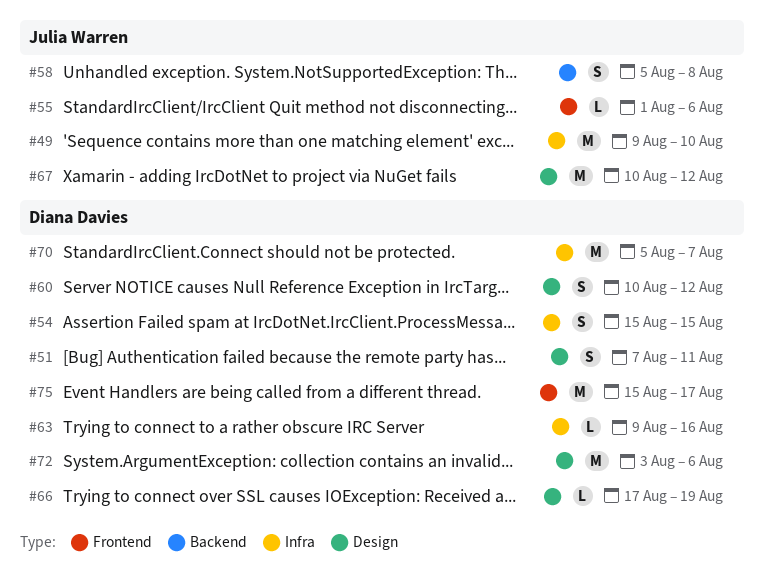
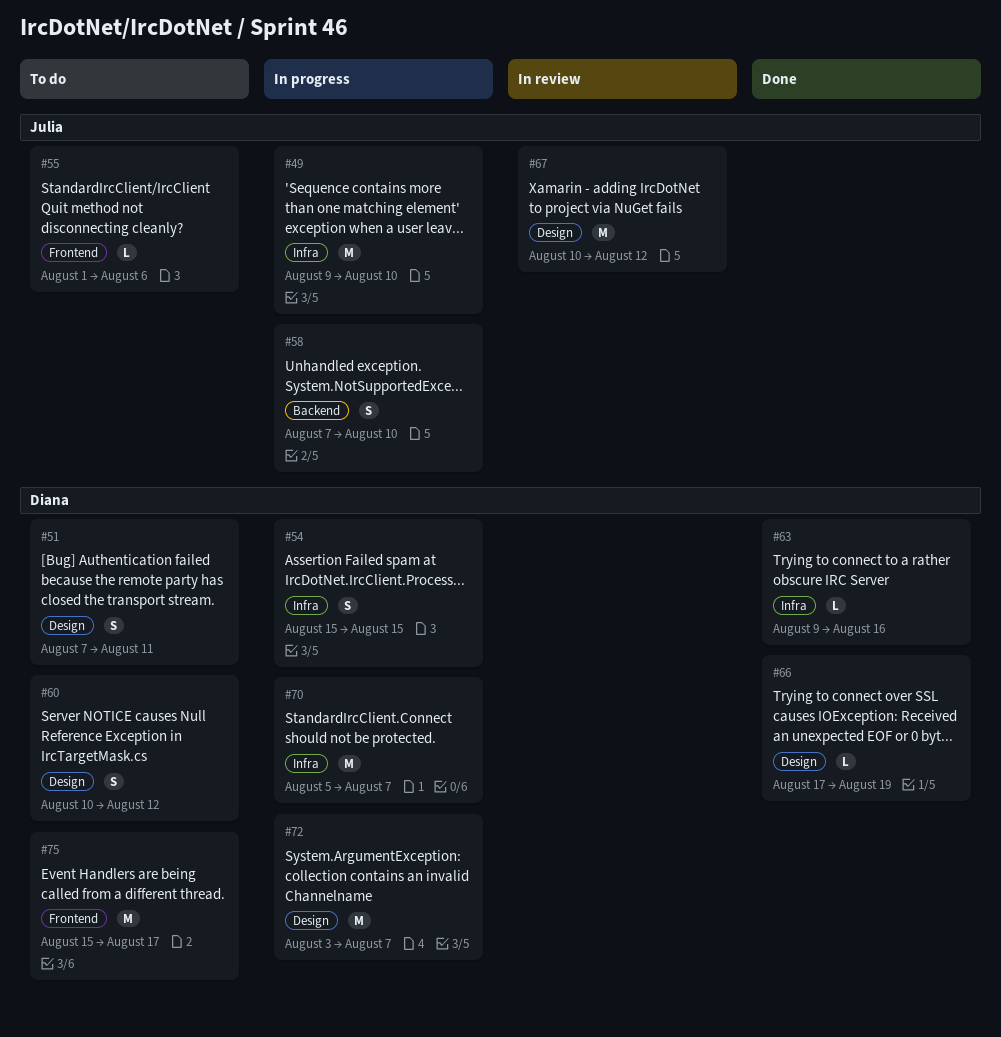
#58, start: Aug 5 -> Aug 7
#58, due: Aug 8 -> Aug 10
#72, due: Aug 6 -> Aug 7

